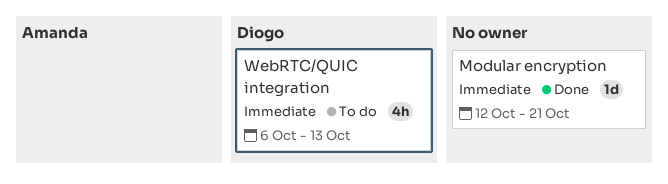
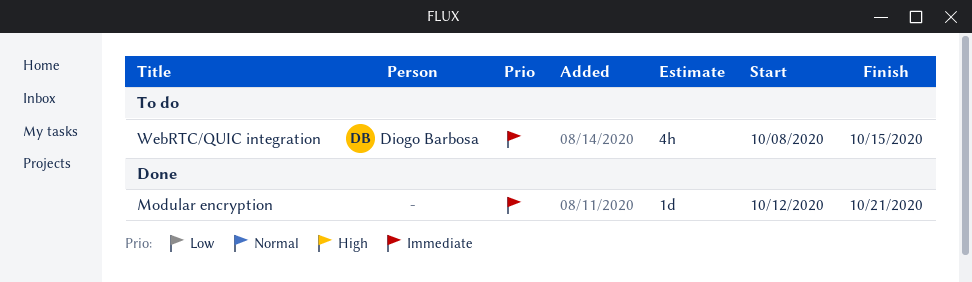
WebRTC/QUIC integration, start: Oct 6 -> Oct 8
WebRTC/QUIC integration, due: Oct 13 -> Oct 15

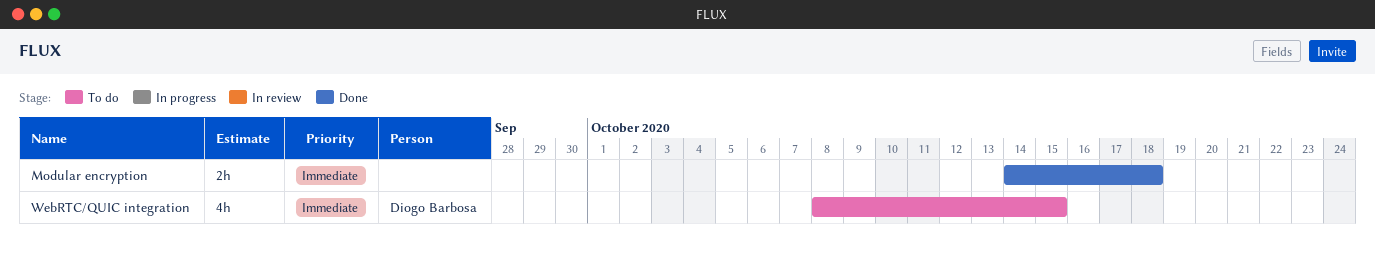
Modular encryption, estimate: 1d -> 2h
Modular encryption, start: Oct 12 -> Oct 14
Modular encryption, due: Oct 21 -> Oct 18

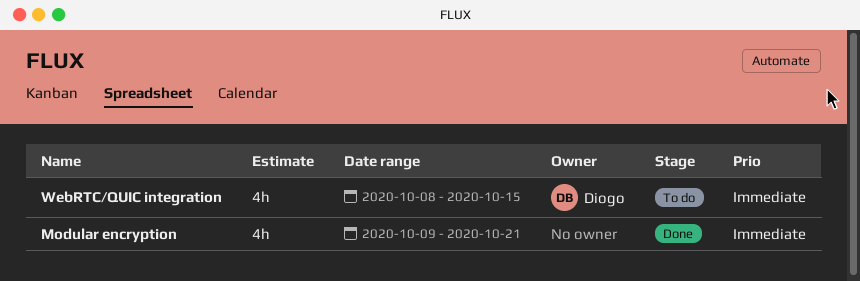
Modular encryption, estimate: 2h -> 4h
Modular encryption, start: Oct 14 -> Oct 9
Modular encryption, due: Oct 18 -> Oct 21

